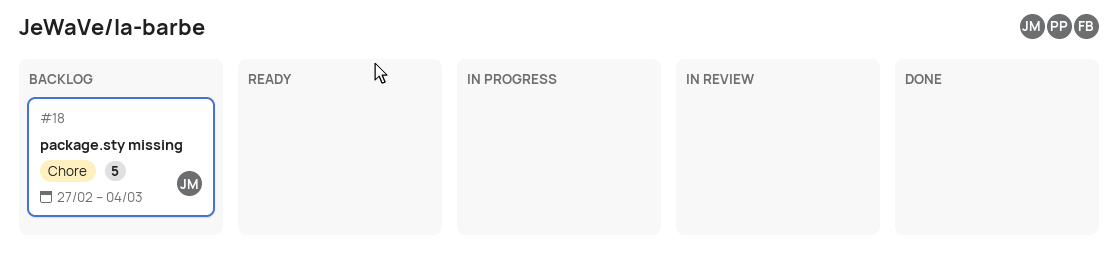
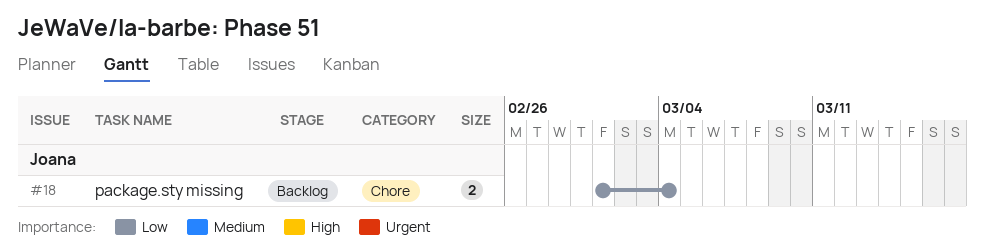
#18, estimate: 5 -> 2
#18, start: Feb 27 -> Mar 1

